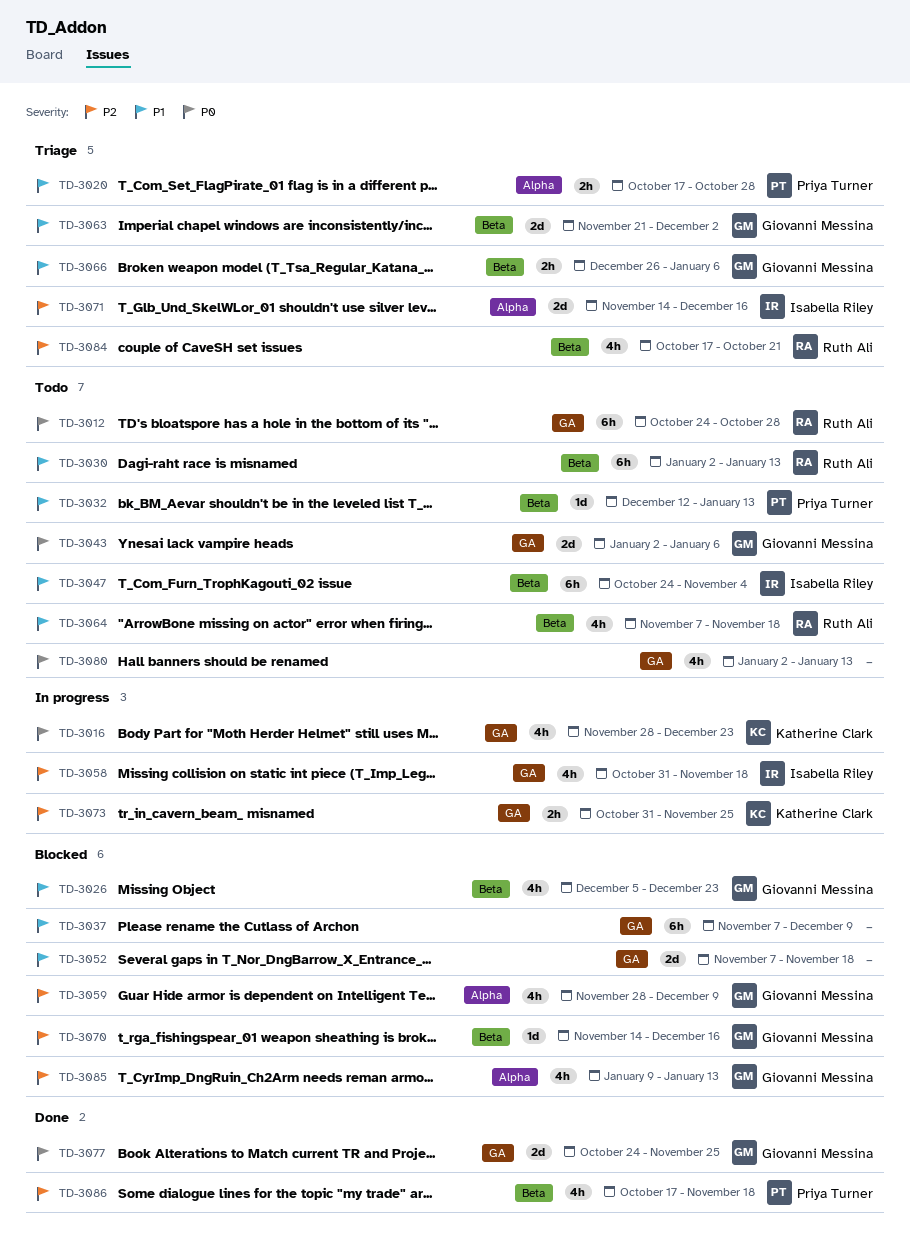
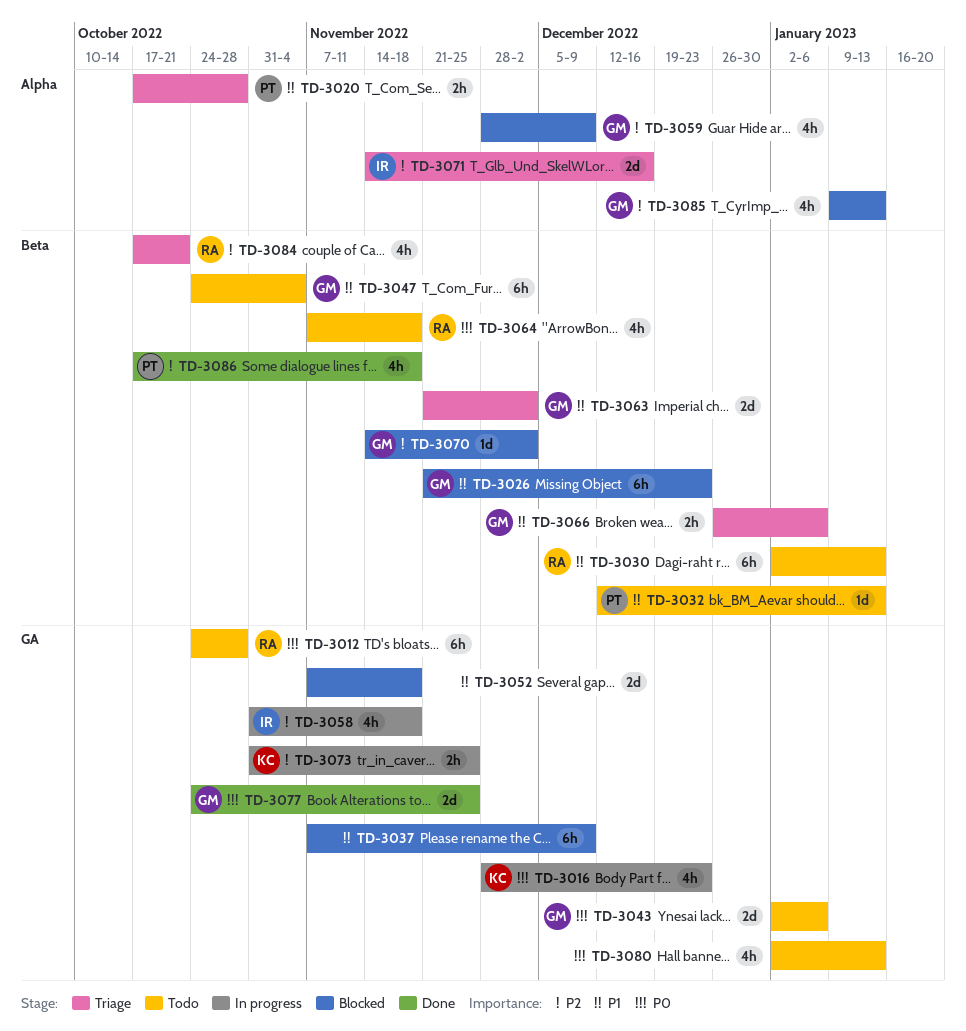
TD-3026, estimate: 4h -> 6h
TD-3026, start: Dec 5 -> Nov 21
TD-3047, owner: Isabella Riley -> Giovanni Messina
TD-3064, priority: P1 -> P0
TD-3070, due: Dec 16 -> Dec 2

